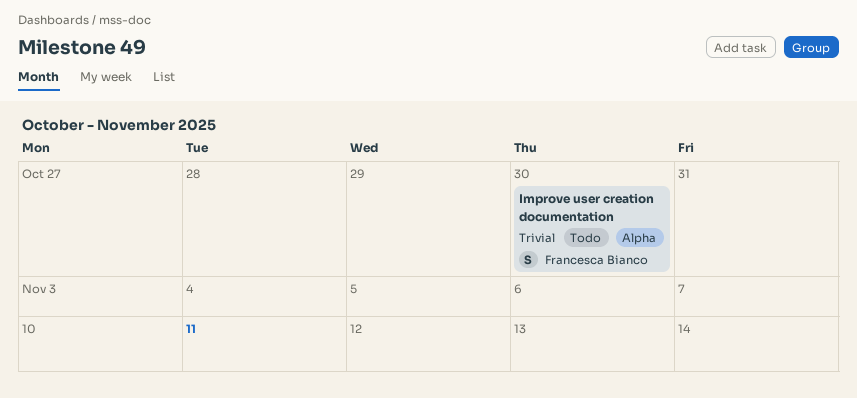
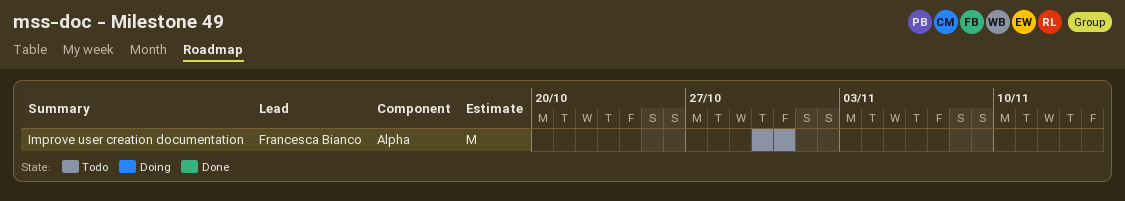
Improve user creation documentation, estimate: S -> M
Improve user creation documentation, due: Oct 30 -> Oct 31

